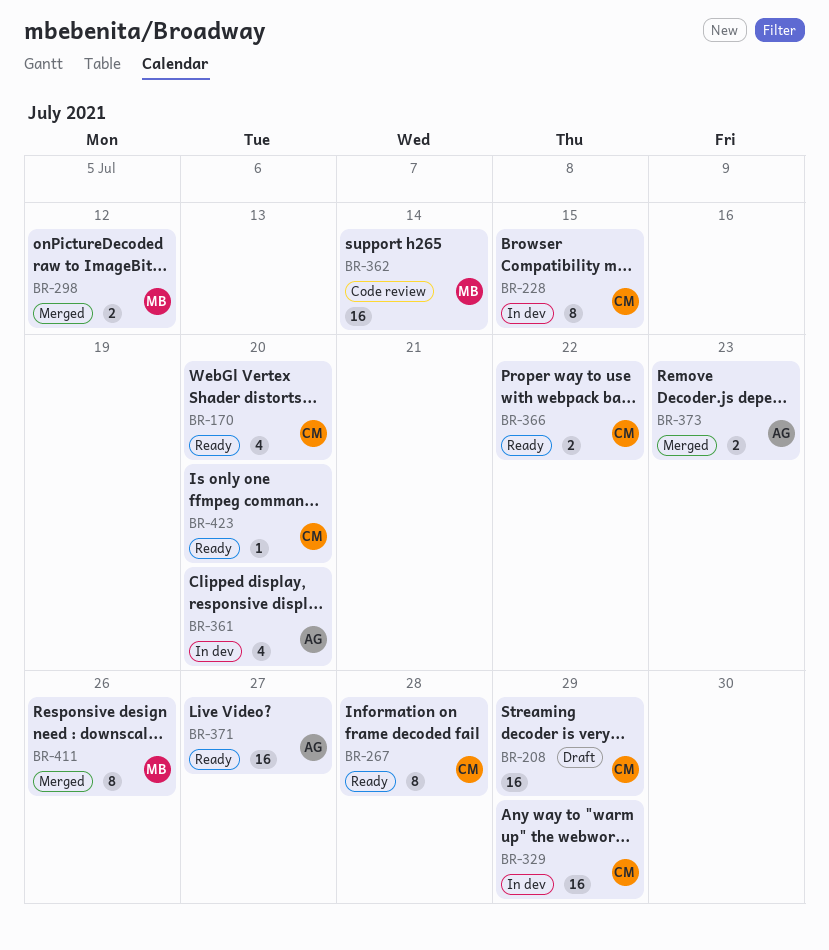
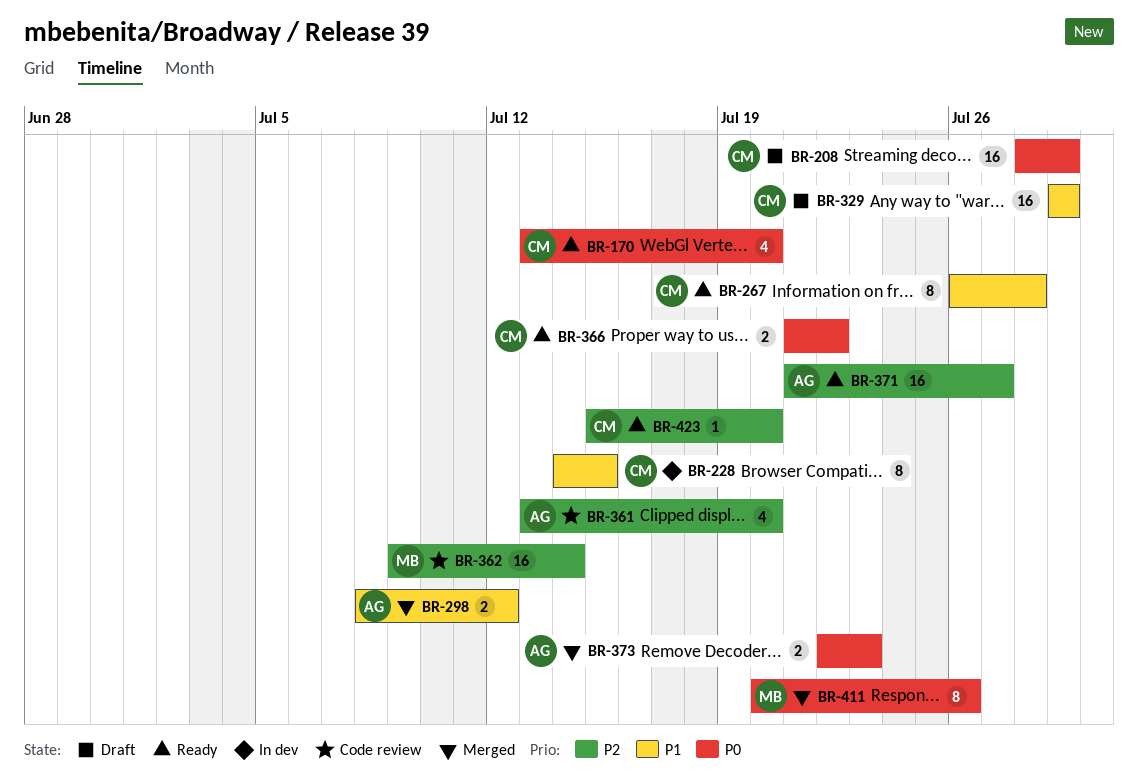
BR-298, owner: MB -> AG
BR-329, status: In dev -> Draft
BR-361, status: In dev -> Code review

